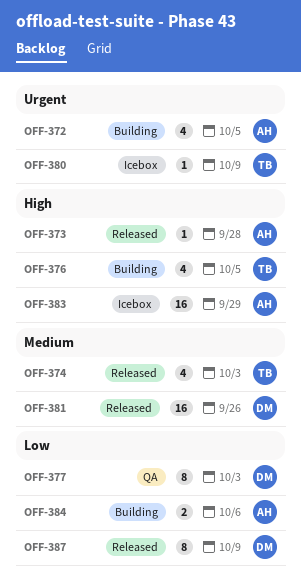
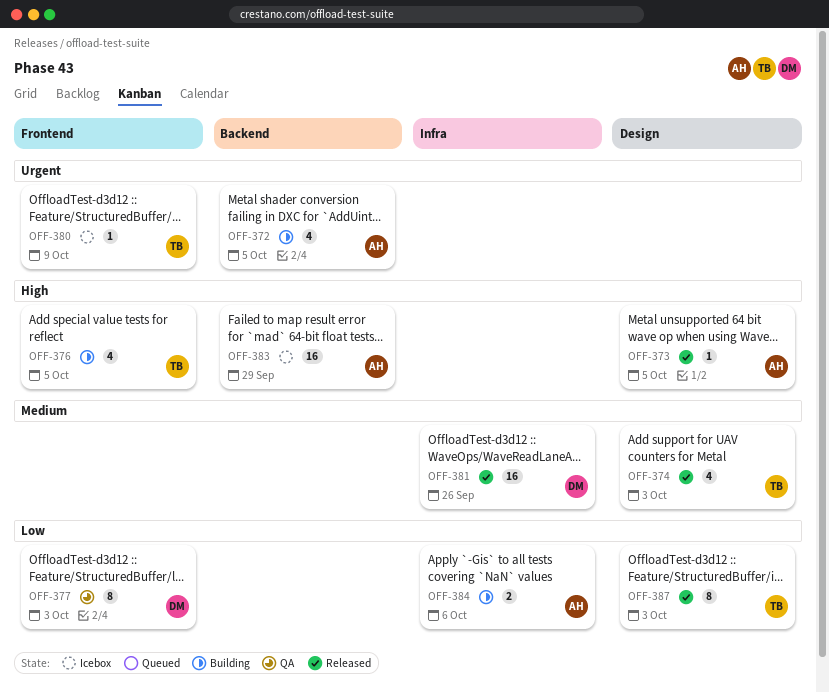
OFF-373, due: Sep 28 -> Oct 5
OFF-387, owner: DM -> TB
OFF-387, due: Oct 9 -> Oct 3

